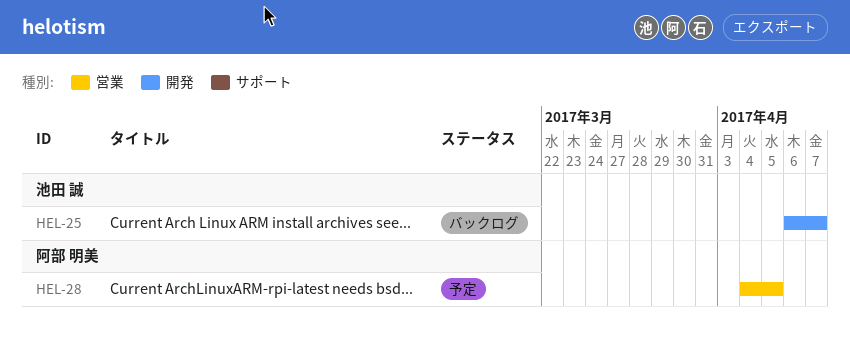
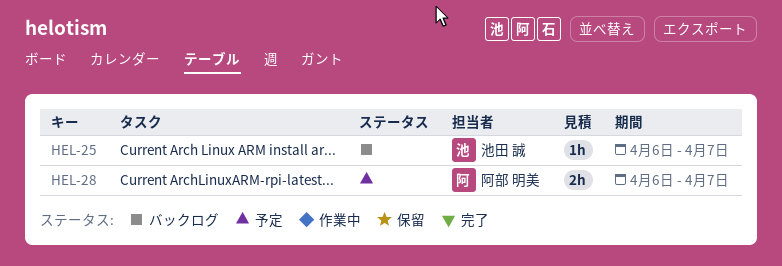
HEL-28, start: Apr 4 -> Apr 6
HEL-28, due: Apr 5 -> Apr 7

